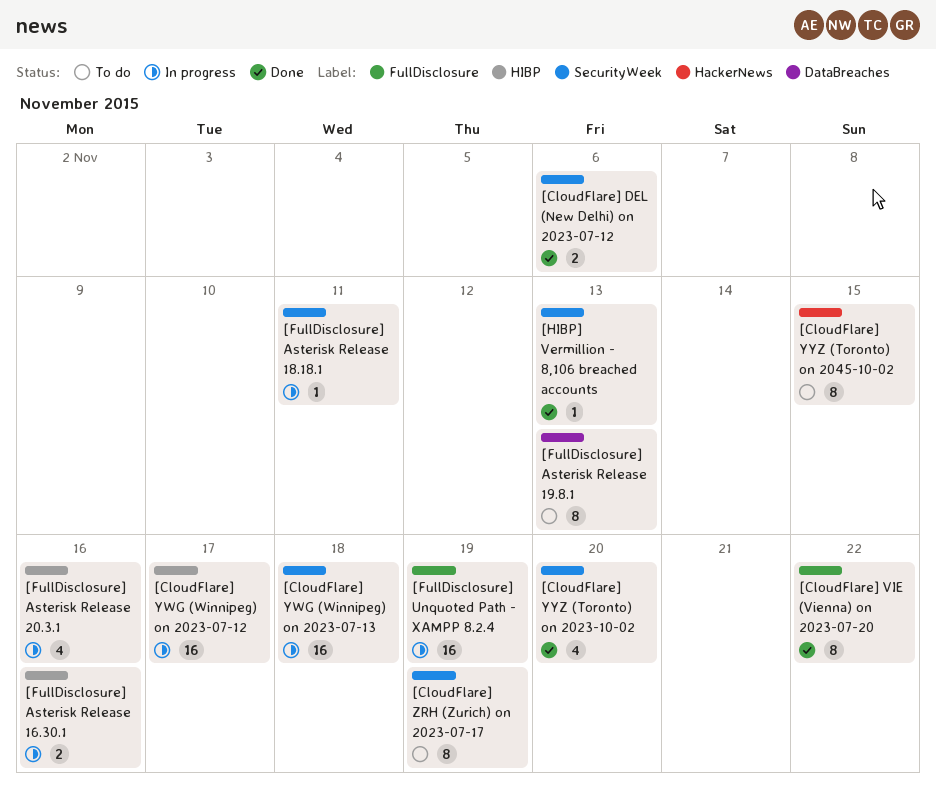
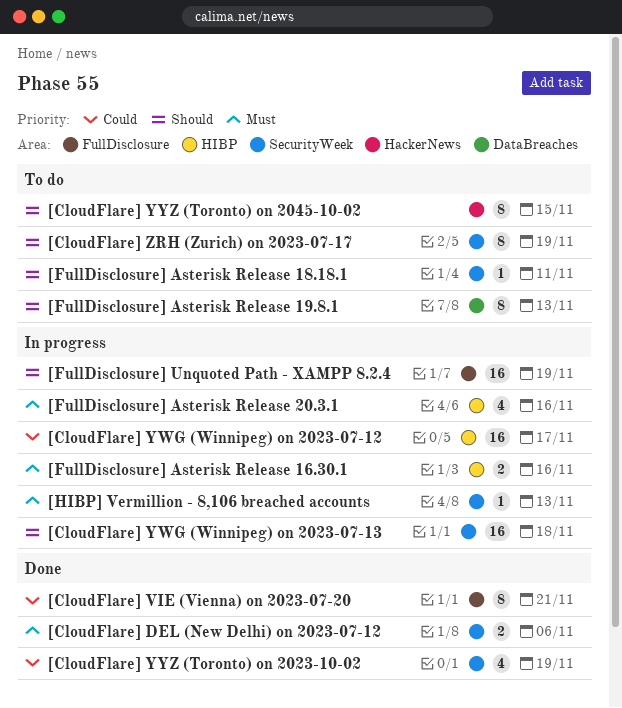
[CloudFlare] VIE (Vienna) on 2023-07-20, due: Nov 22 -> Nov 21
[CloudFlare] YYZ (Toronto) on 2023-10-02, due: Nov 20 -> Nov 19
[FullDisclosure] Asterisk Release 18.18.1, status: In progress -> To do
[HIBP] Vermillion - 8,106 breached accounts, status: Done -> In progress

